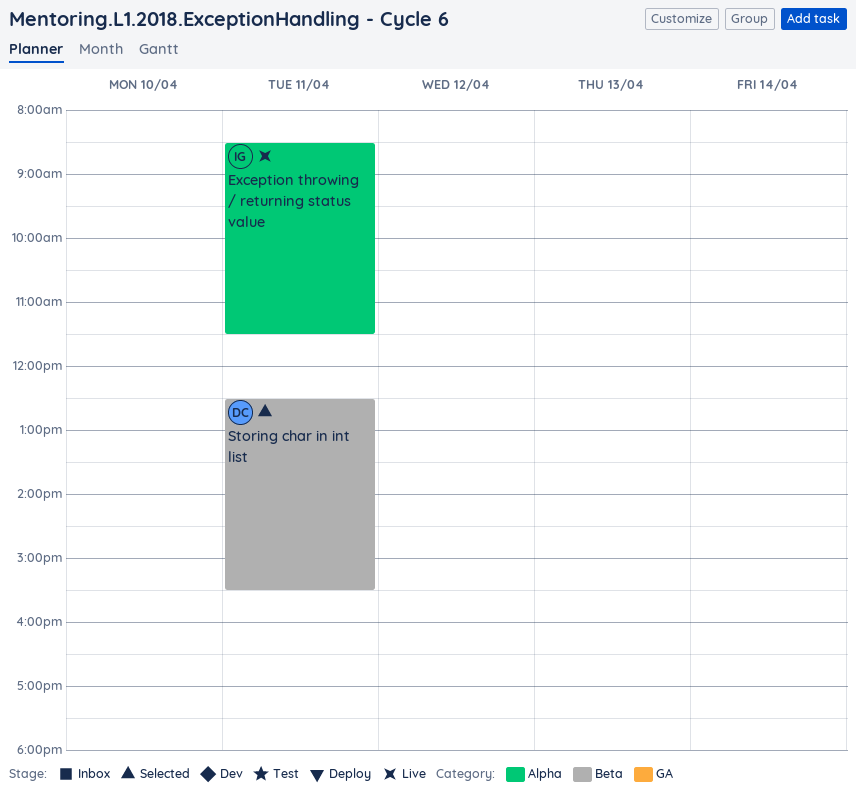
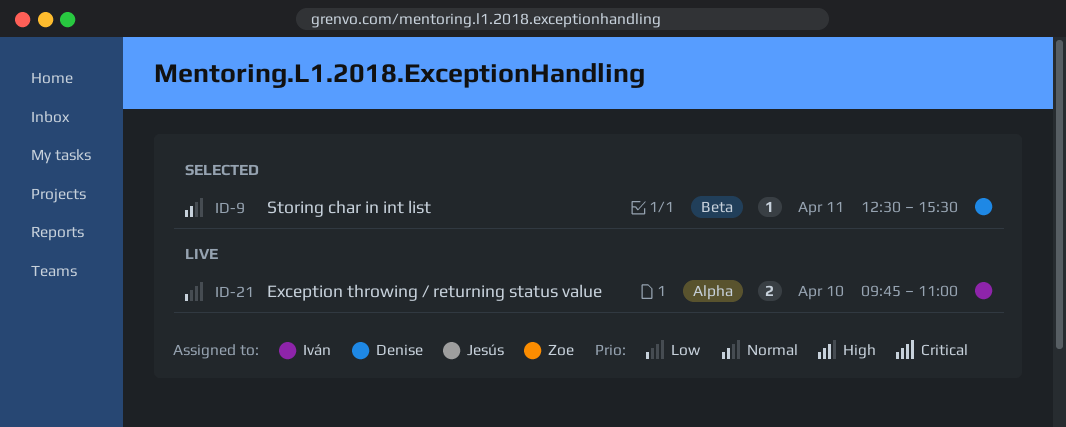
Exception throwing / returning status value, day: Apr 11 -> Apr 10
Exception throwing / returning status value, begins: 08:30 -> 09:45
Exception throwing / returning status value, ends: 11:30 -> 11:00

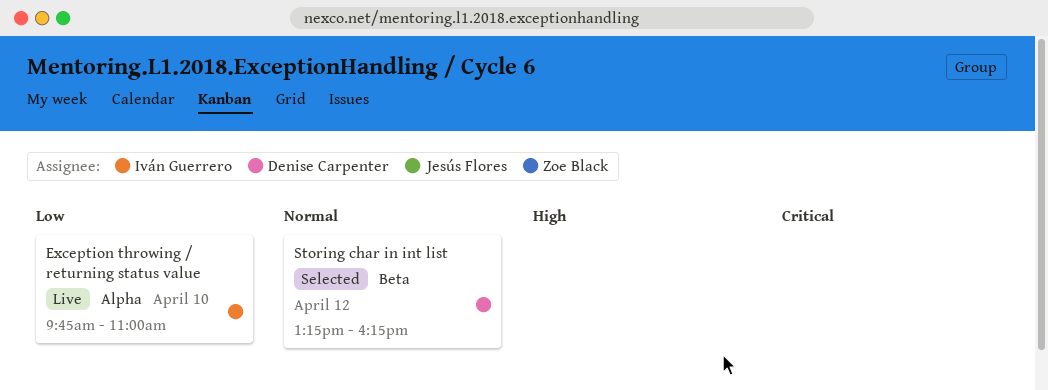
Storing char in int list, day: Apr 11 -> Apr 12
Storing char in int list, begins: 12:30 -> 13:15
Storing char in int list, ends: 15:30 -> 16:15

